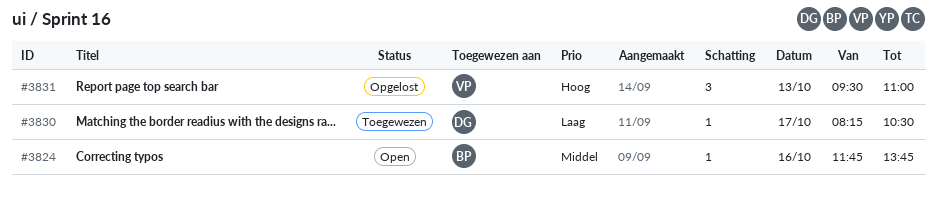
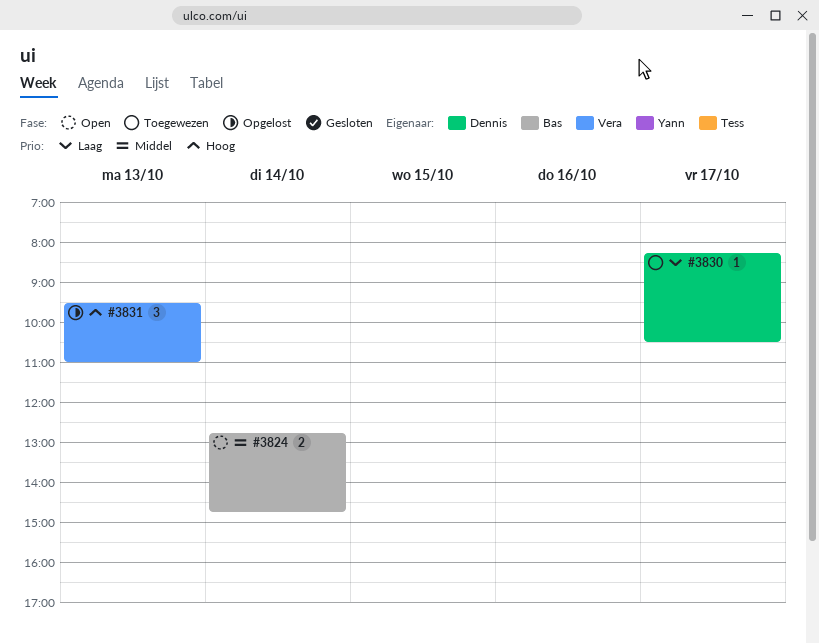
#3824, estimate: 1 -> 2
#3824, day: Oct 16 -> Oct 14
#3824, begins: 11:45 -> 12:45
#3824, ends: 13:45 -> 14:45

